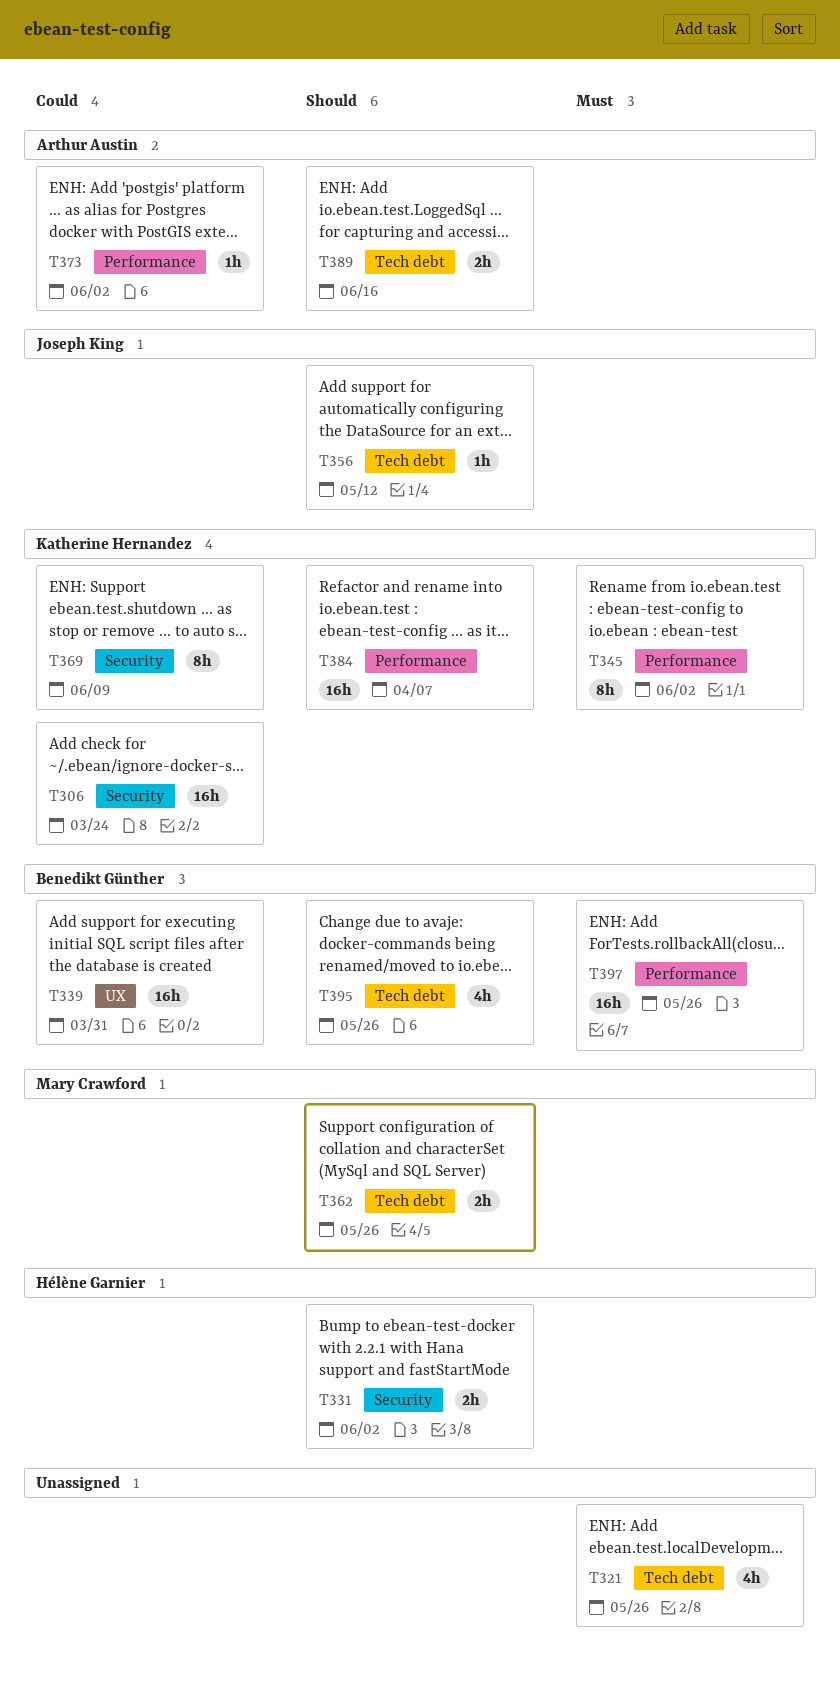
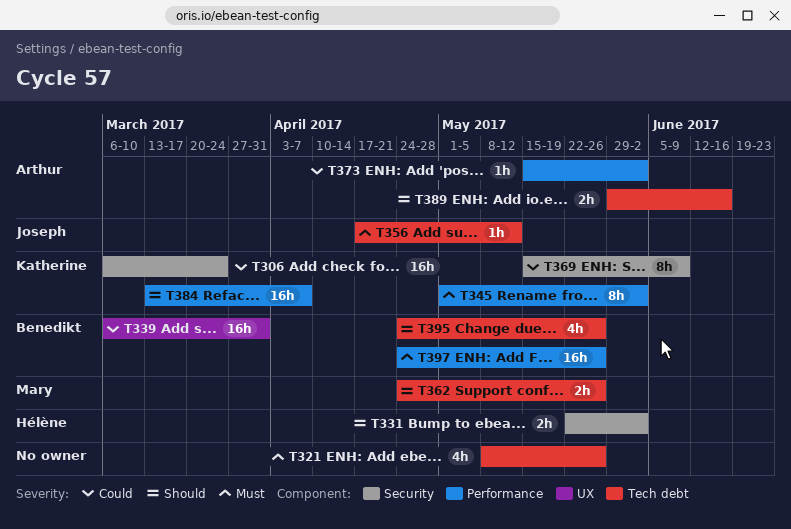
T356, priority: Should -> Must

